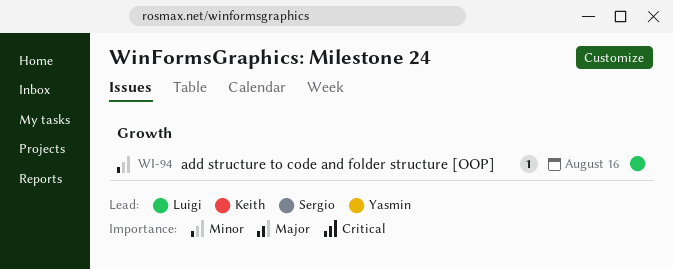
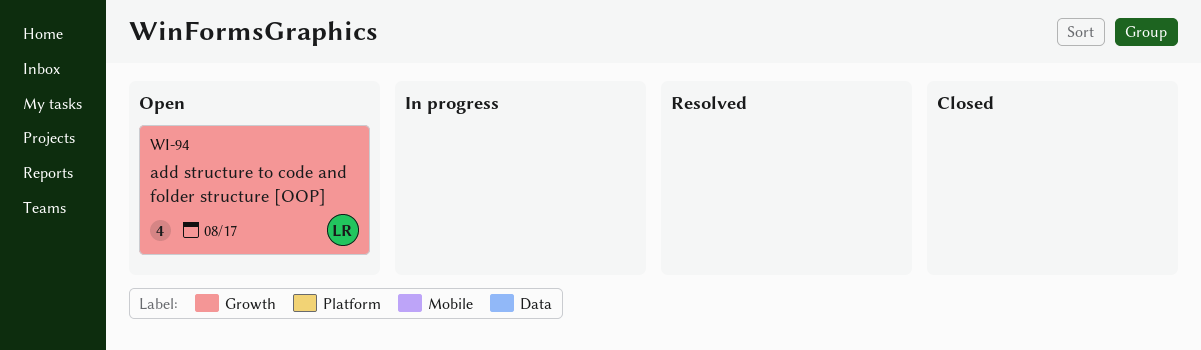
WI-94, estimate: 1 -> 4
WI-94, due: Aug 16 -> Aug 17

